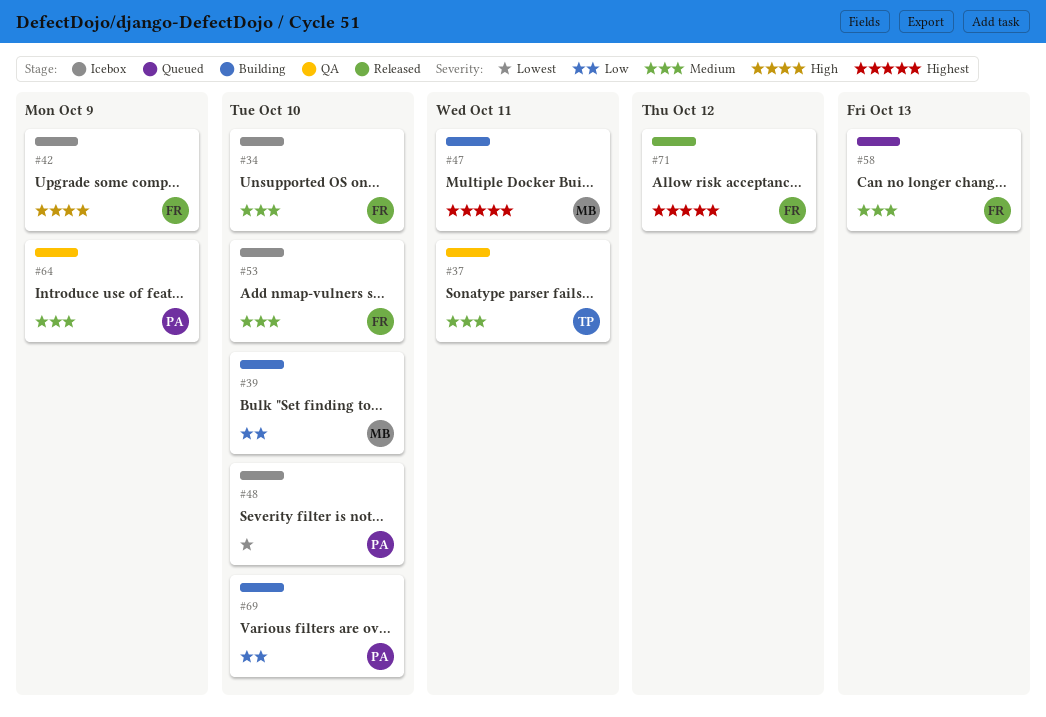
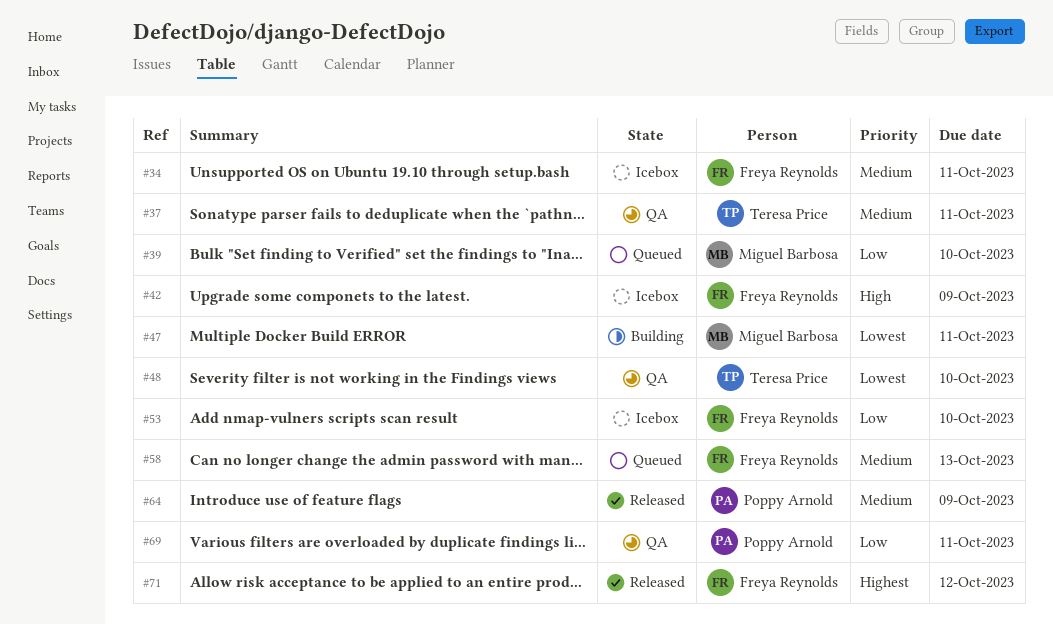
#34, due: Oct 10 -> Oct 11
#39, status: Building -> Queued
#47, priority: Highest -> Lowest
#48, status: Icebox -> QA
#48, owner: Poppy Arnold -> Teresa Price
#53, priority: Medium -> Low
#64, status: QA -> Released
#69, status: Building -> QA
#69, due: Oct 10 -> Oct 11

